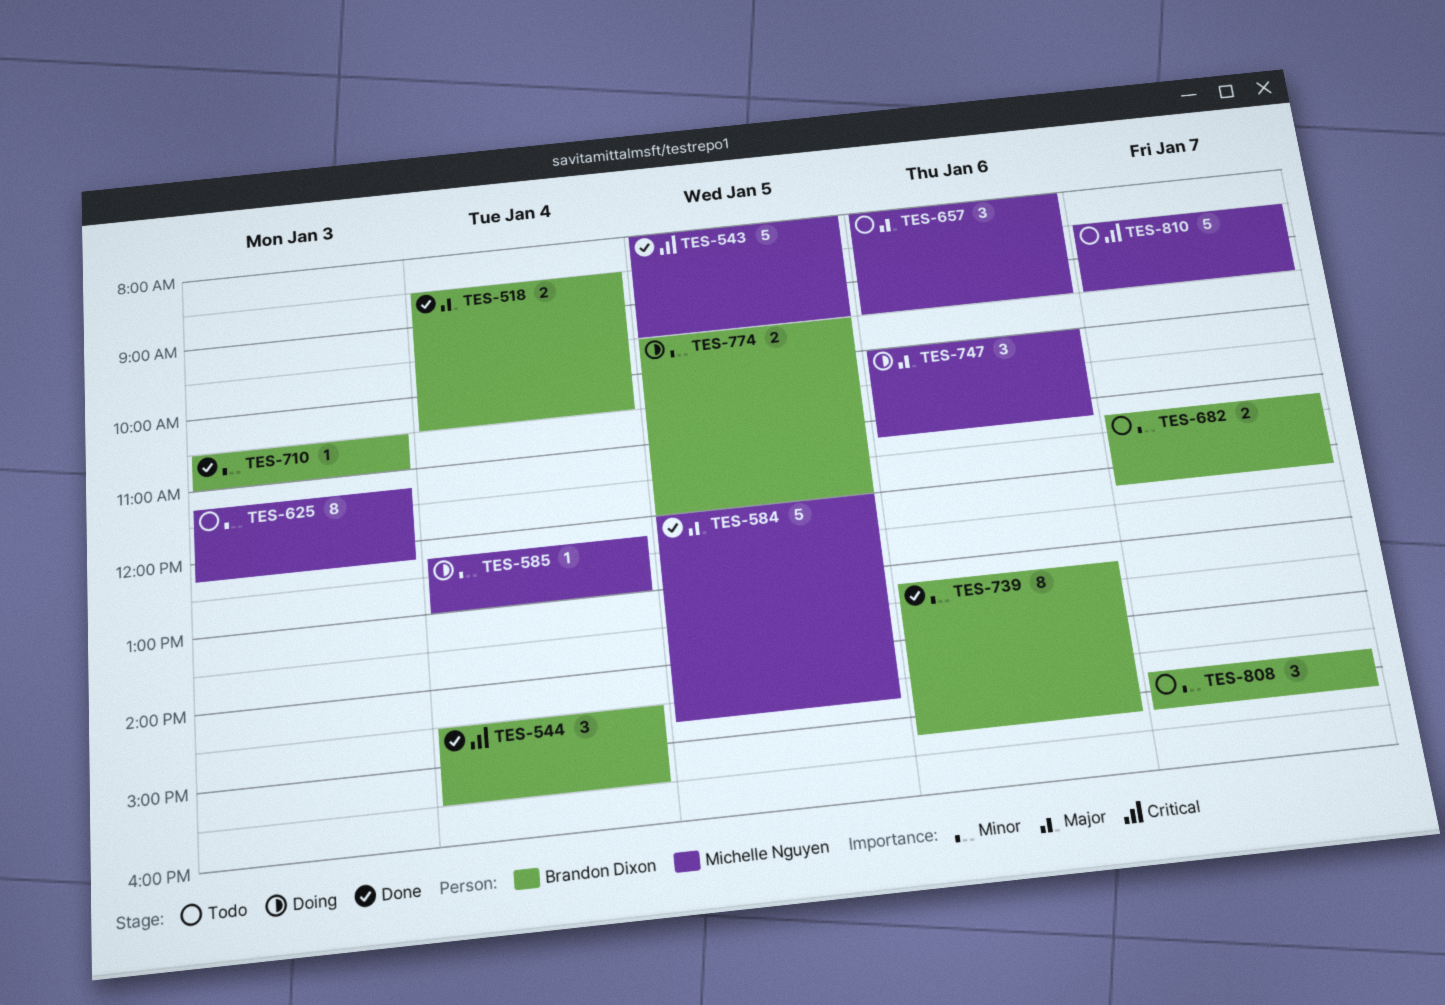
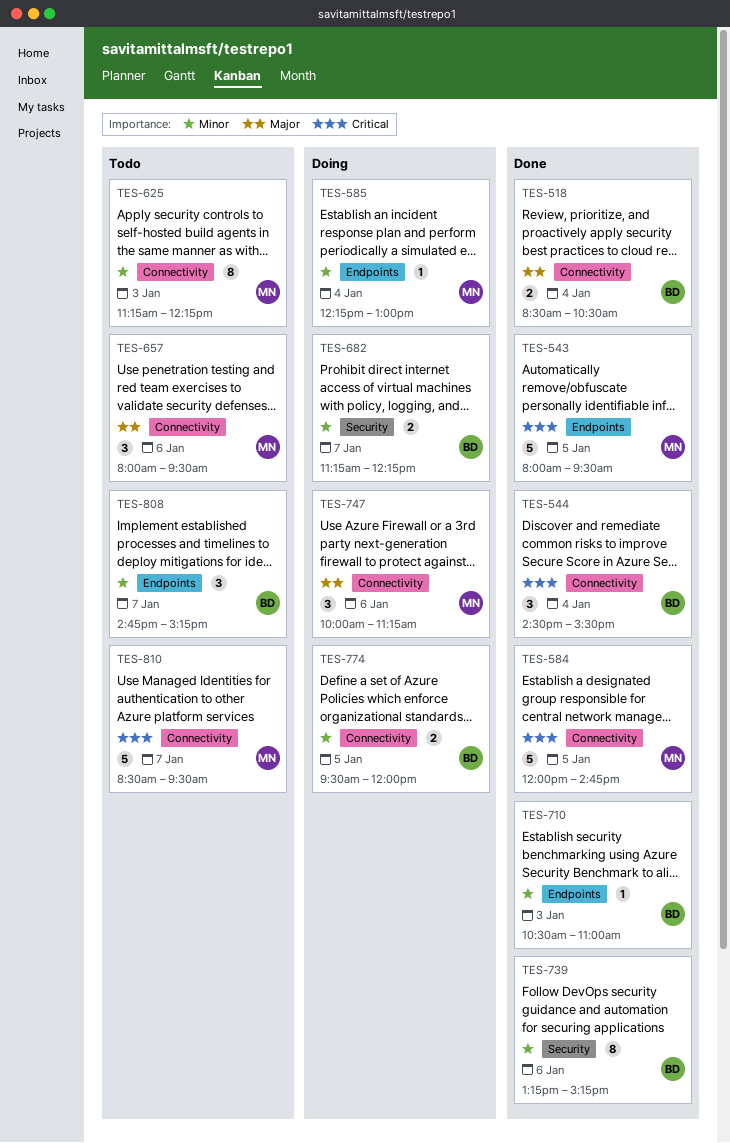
TES-584, priority: Major -> Critical
TES-682, status: Todo -> Doing

